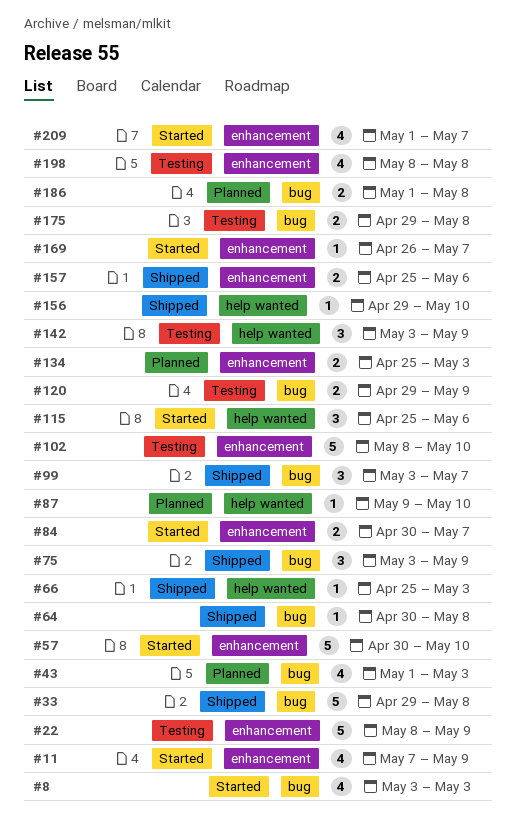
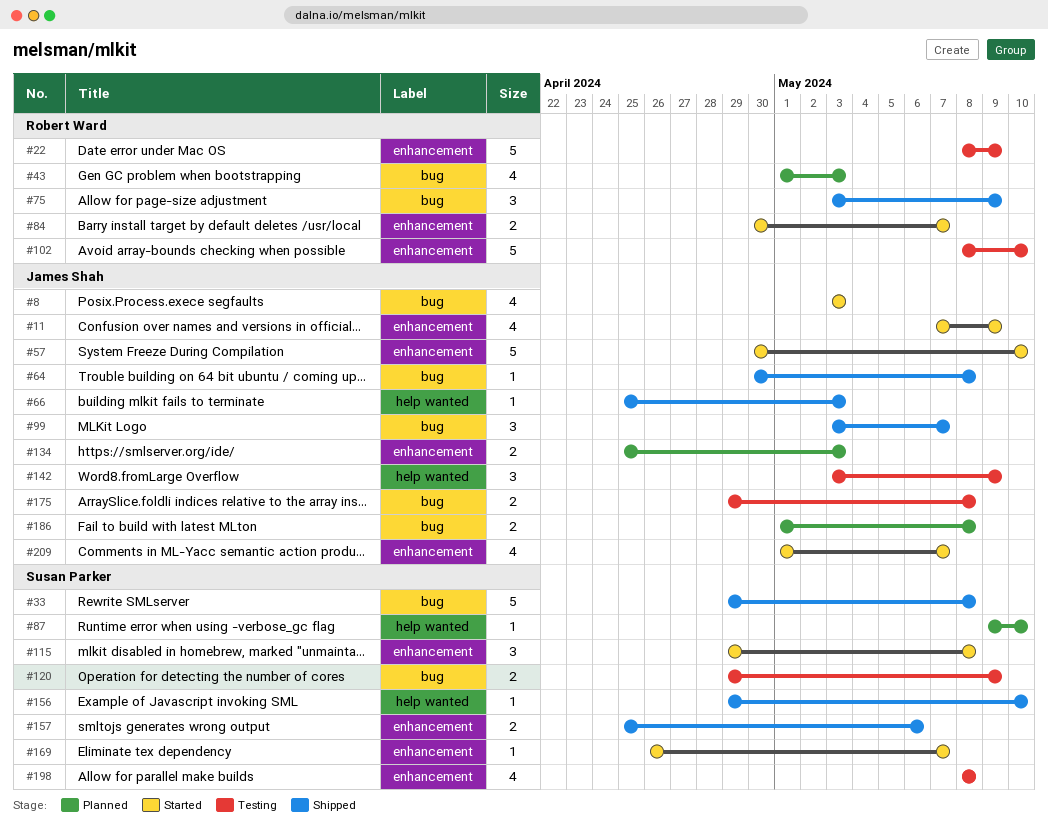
#115, label: help wanted -> enhancement
#115, start: Apr 25 -> Apr 29
#115, due: May 6 -> May 8

